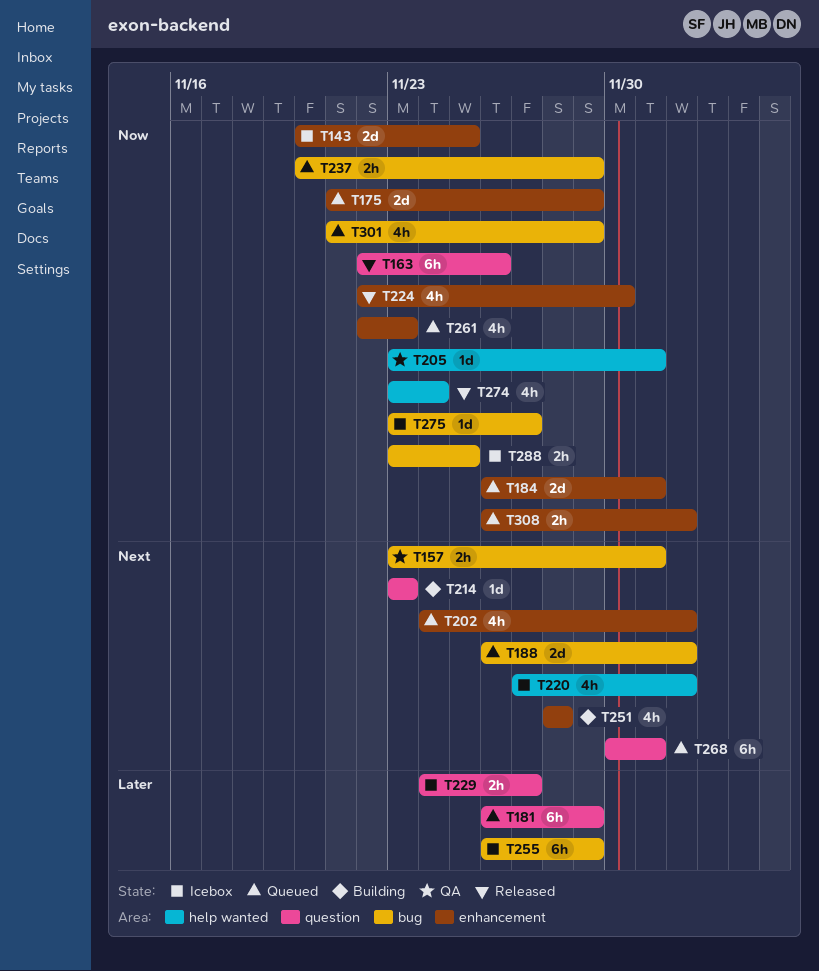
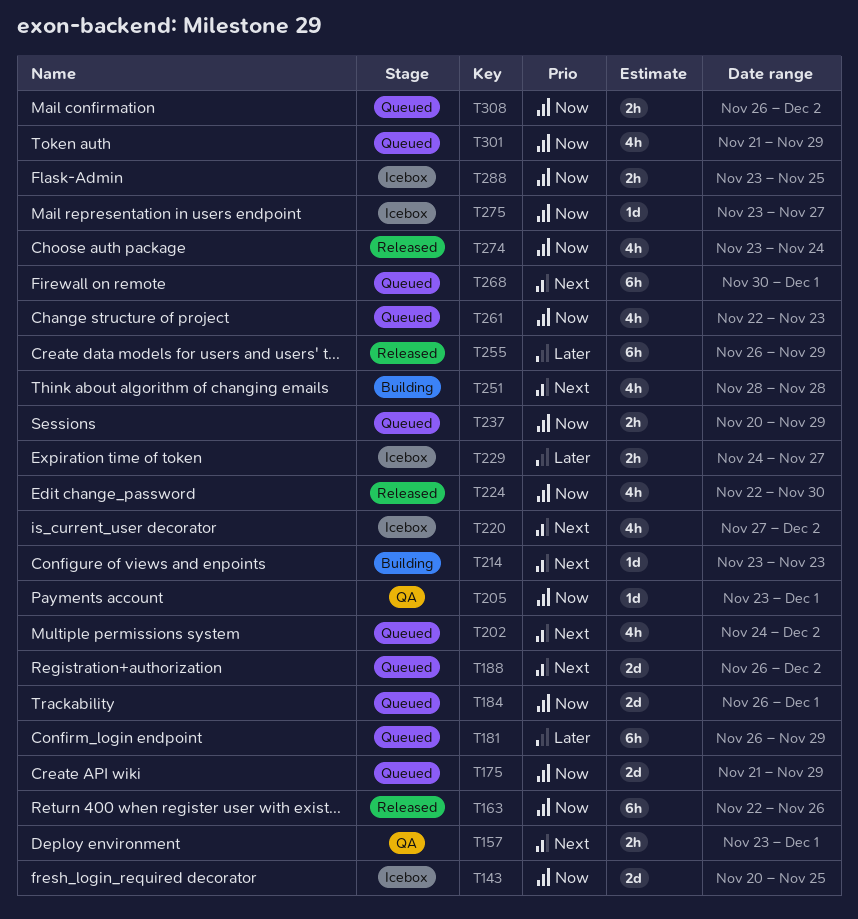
T255, status: Icebox -> Released

